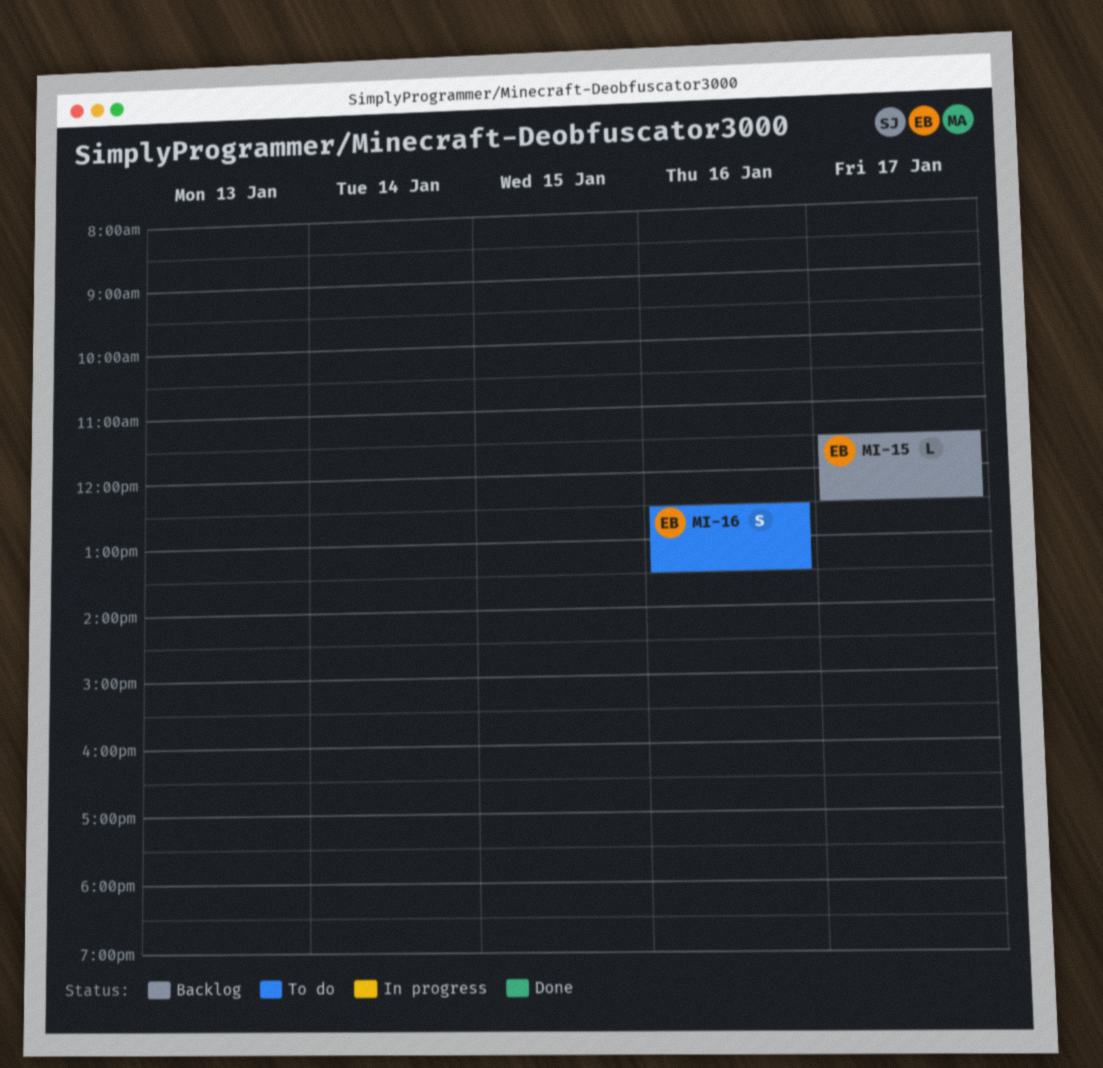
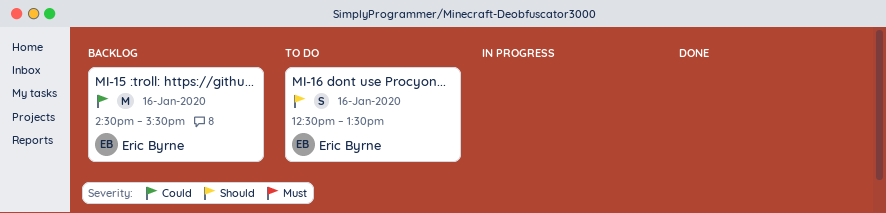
MI-15, estimate: L -> M
MI-15, day: Jan 17 -> Jan 16
MI-15, begins: 11:30 -> 14:30
MI-15, ends: 12:30 -> 15:30

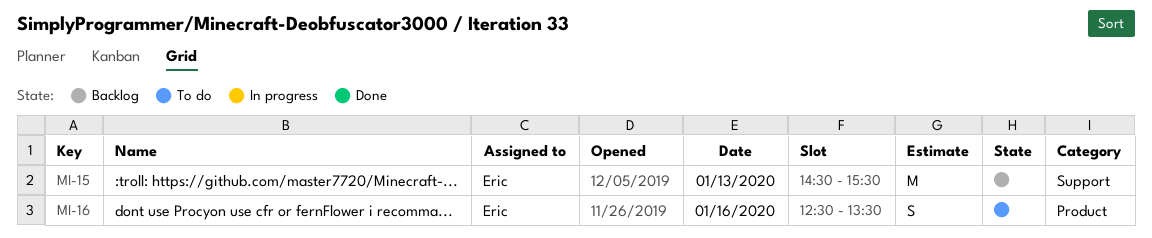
MI-15, day: Jan 16 -> Jan 13

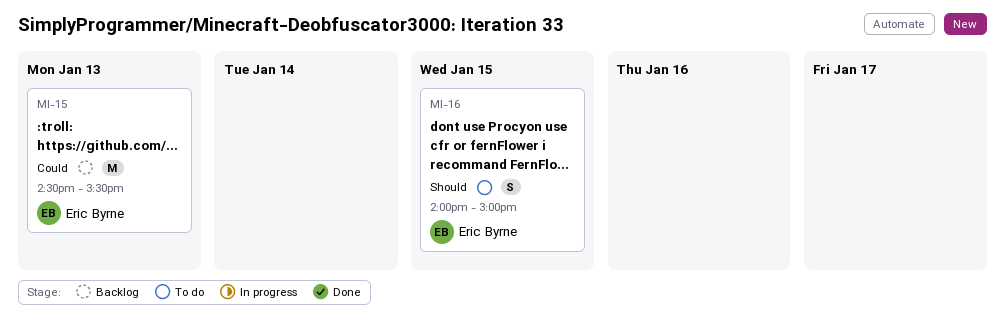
MI-16, day: Jan 16 -> Jan 15
MI-16, begins: 12:30 -> 14:00
MI-16, ends: 13:30 -> 15:00

